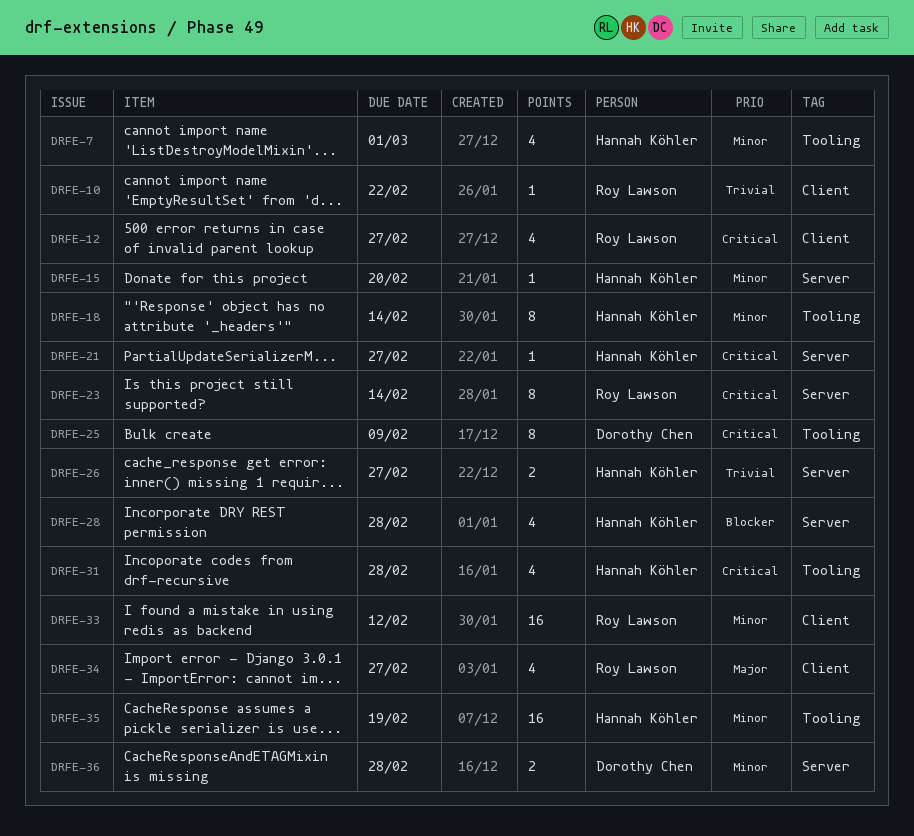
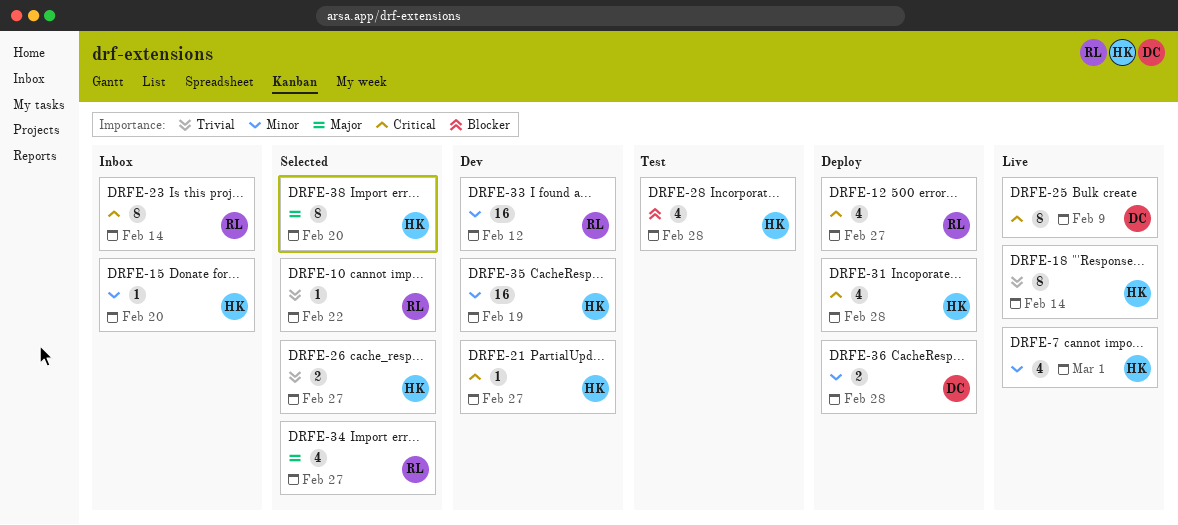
DRFE-18, priority: Minor -> Trivial
DRFE-38: none -> present

